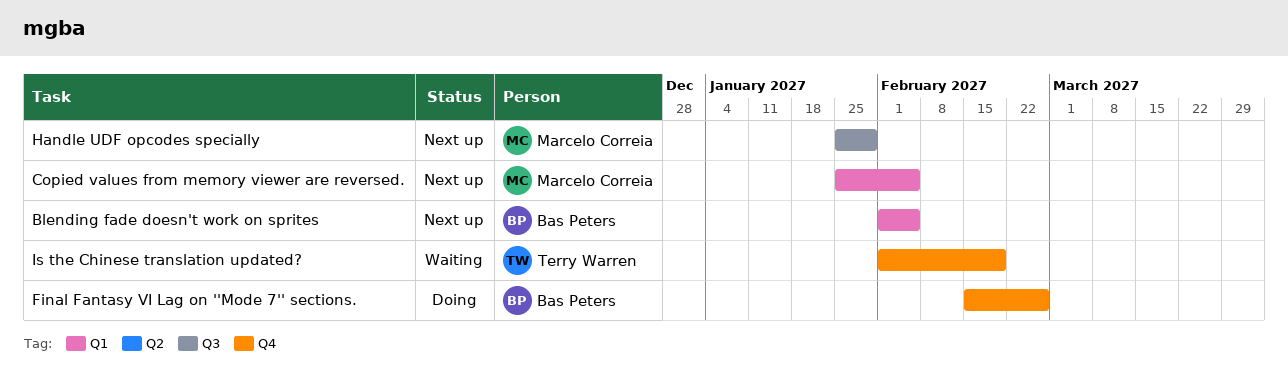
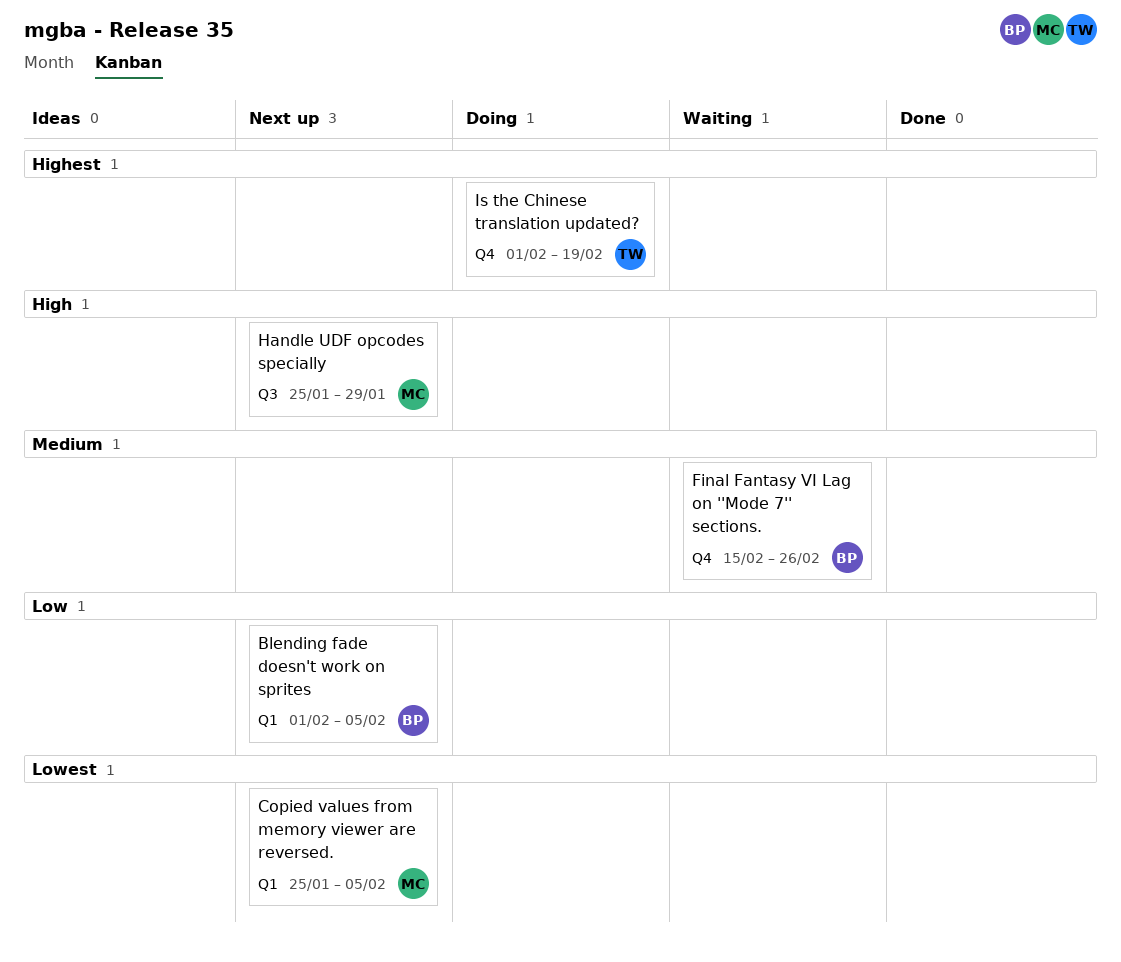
Final Fantasy VI Lag on ''Mode 7'' sections., status: Doing -> Waiting
Is the Chinese translation updated?, status: Waiting -> Doing

